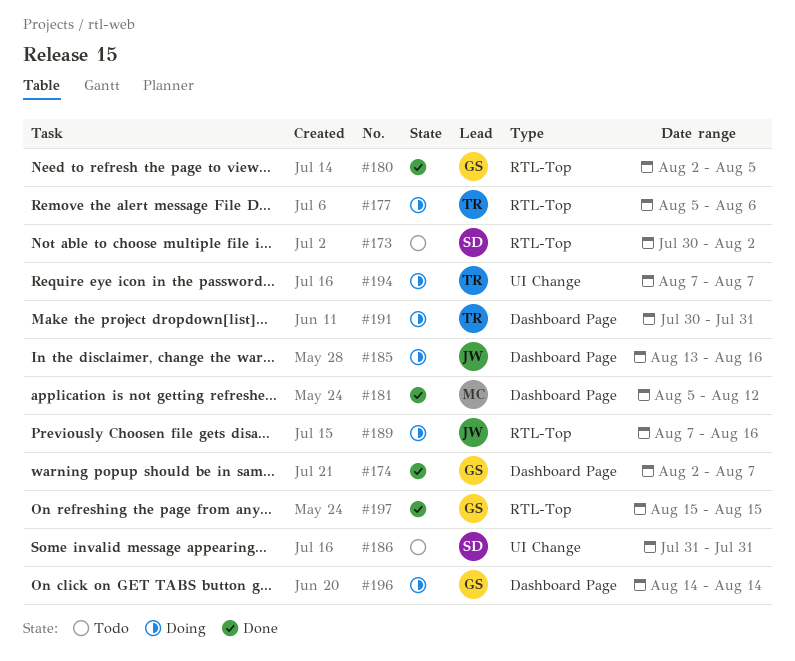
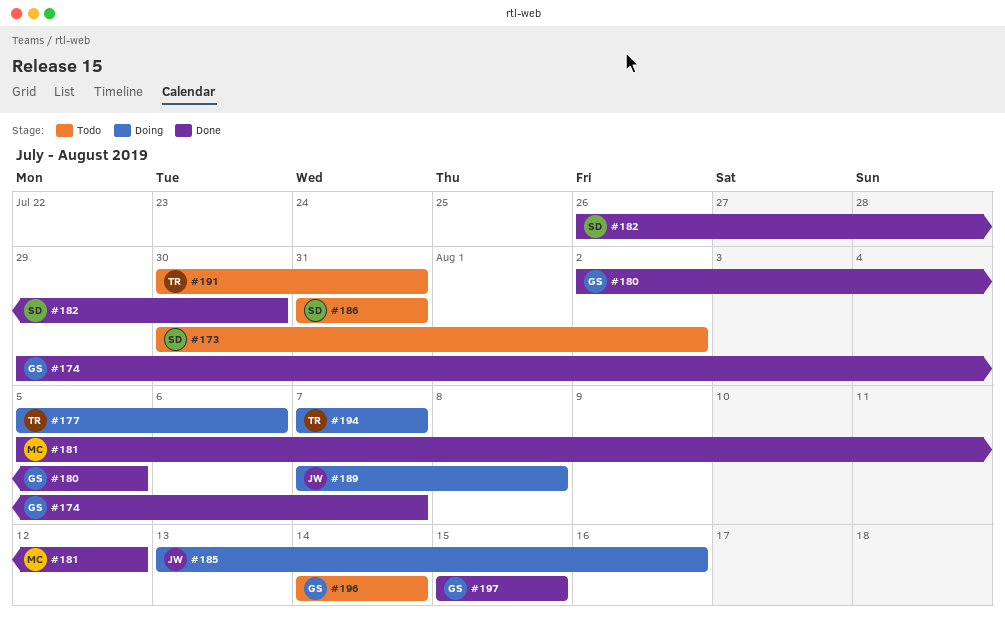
#174, start: Aug 2 -> Jul 29
#182: none -> present
#189, due: Aug 16 -> Aug 8
#191, status: Doing -> Todo
#196, status: Doing -> Todo

